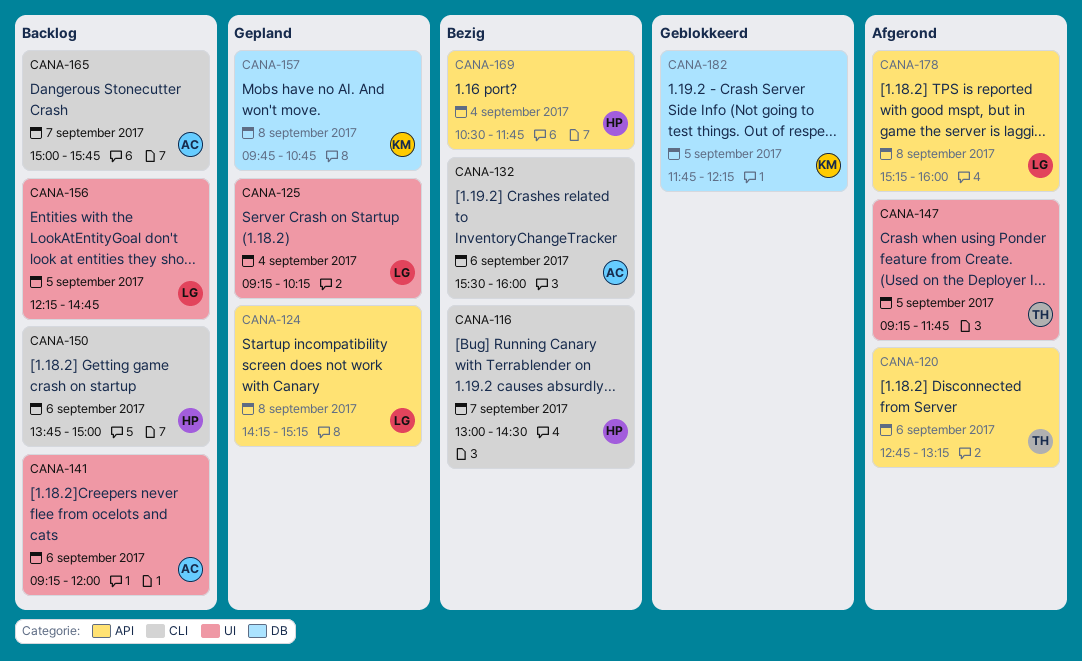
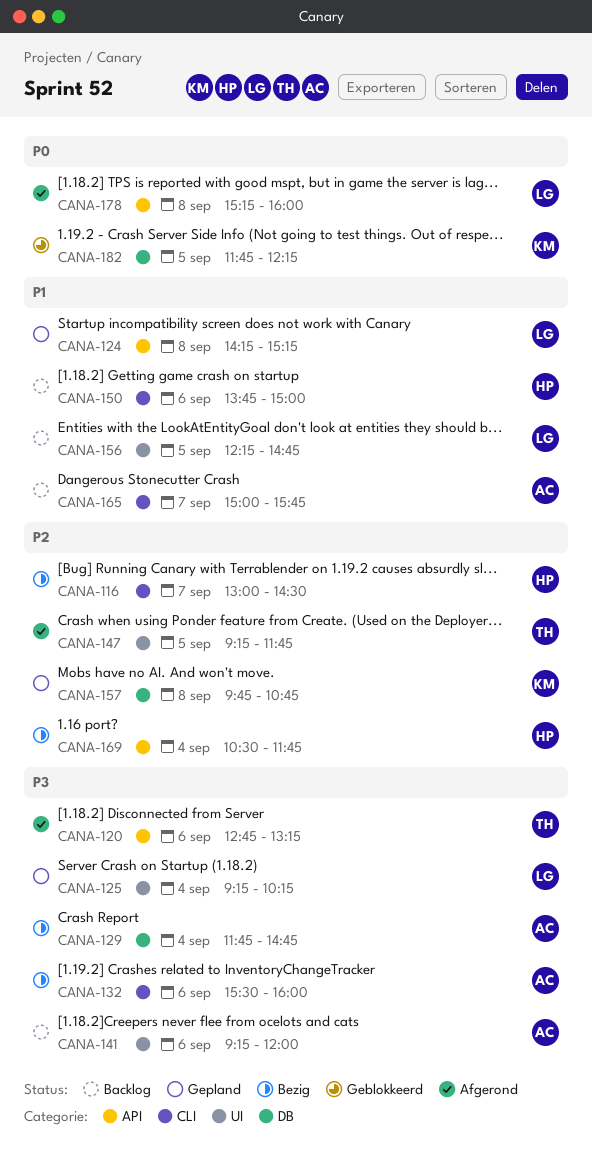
CANA-129: none -> present

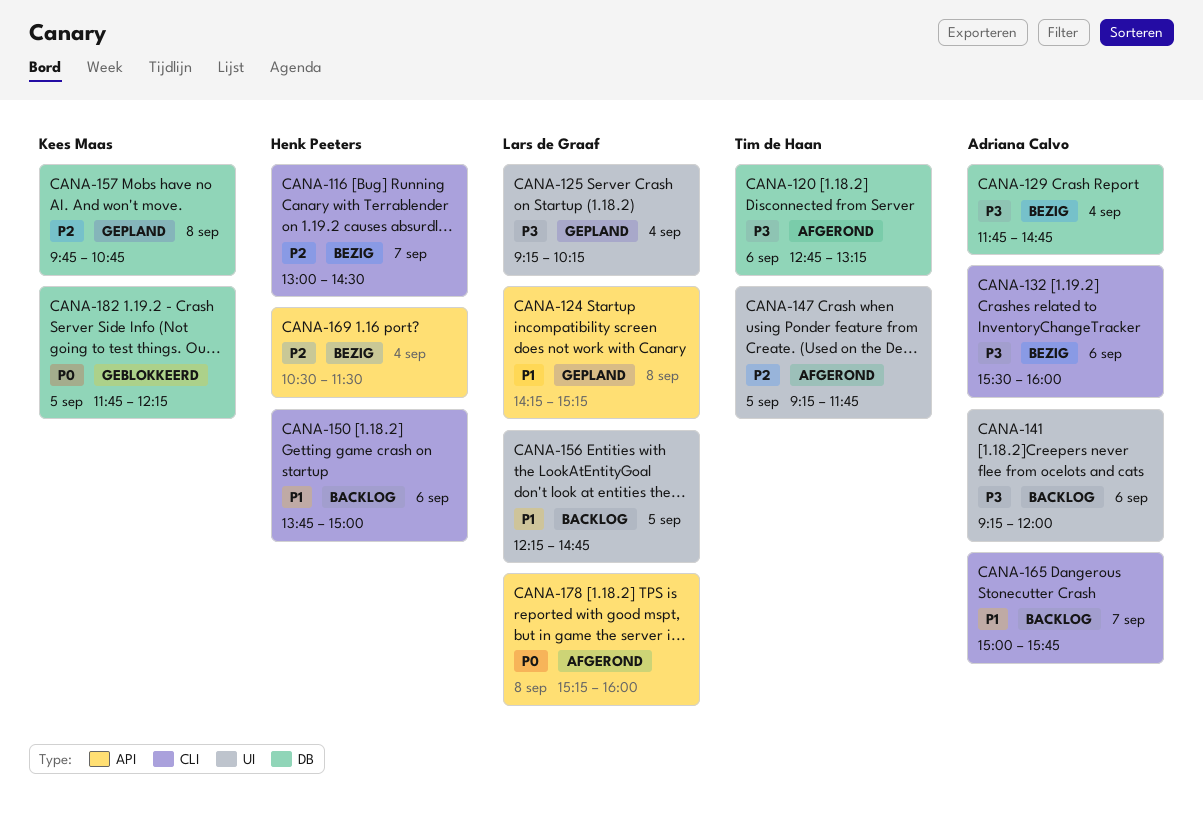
CANA-120, label: API -> DB
CANA-169, ends: 11:45 -> 11:30

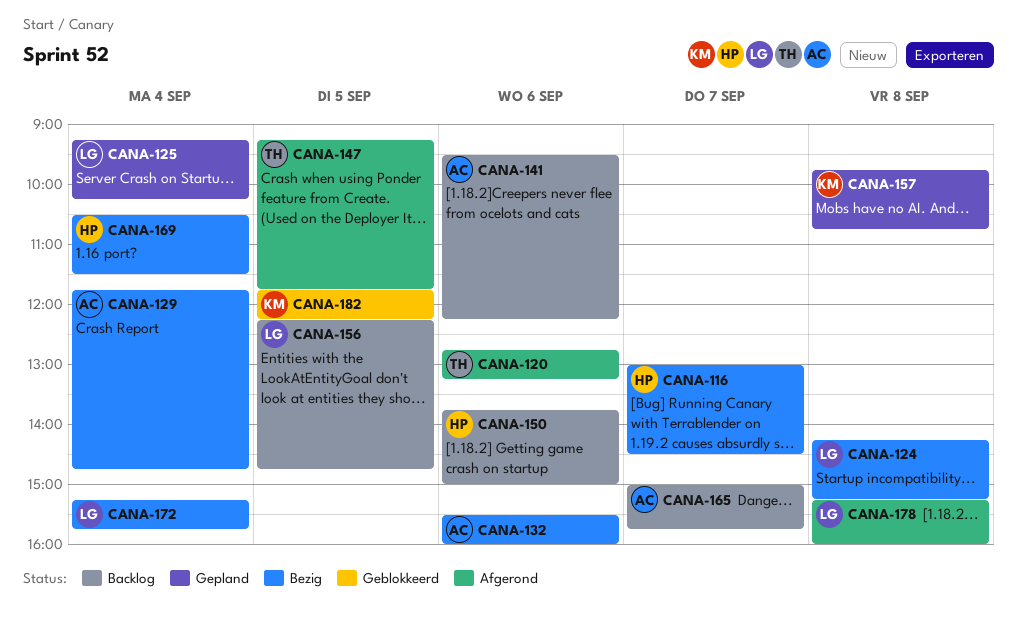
CANA-124, status: Gepland -> Bezig
CANA-141, begins: 09:15 -> 09:30
CANA-141, ends: 12:00 -> 12:15
CANA-172: none -> present

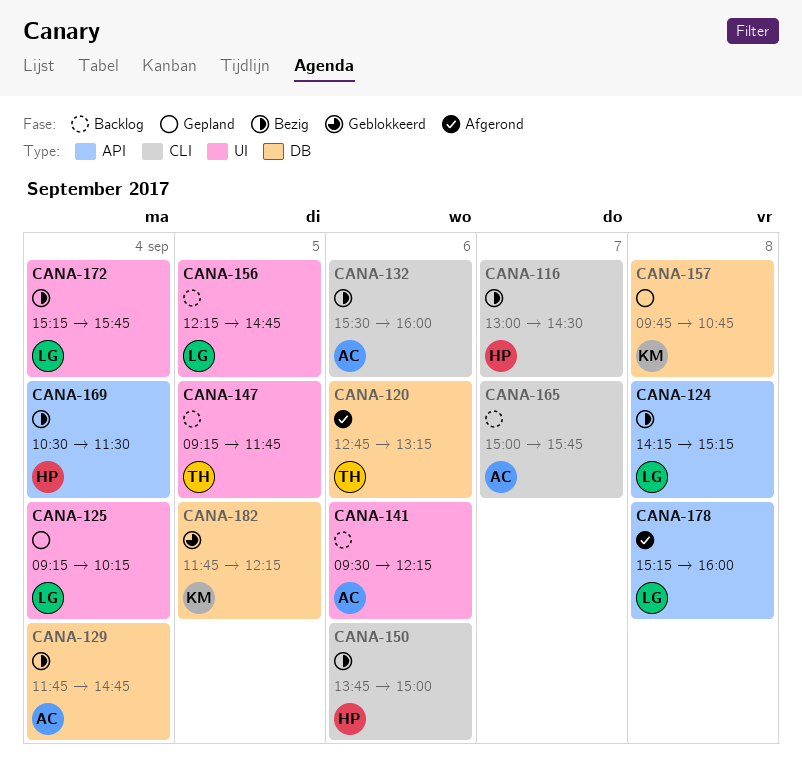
CANA-147, status: Afgerond -> Backlog
CANA-150, status: Backlog -> Bezig

